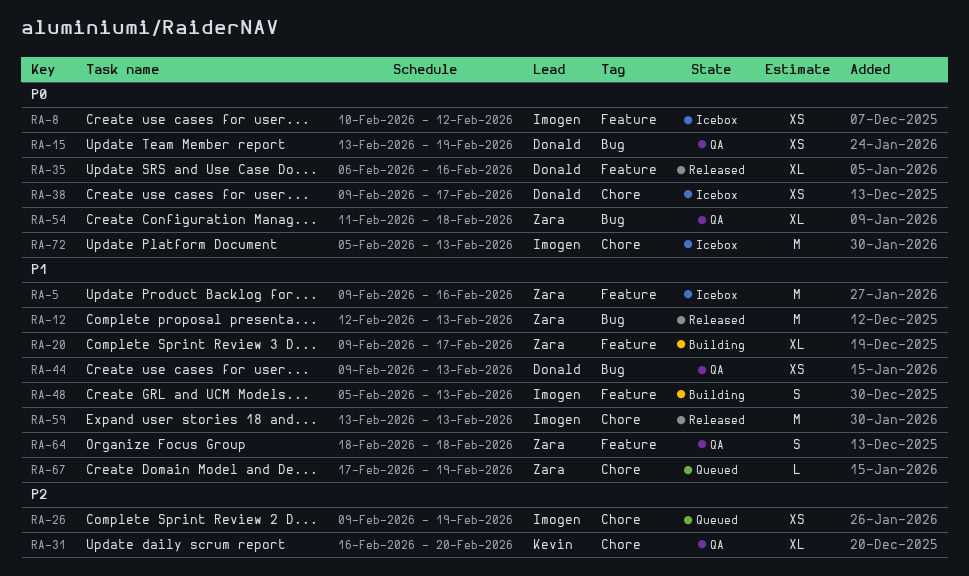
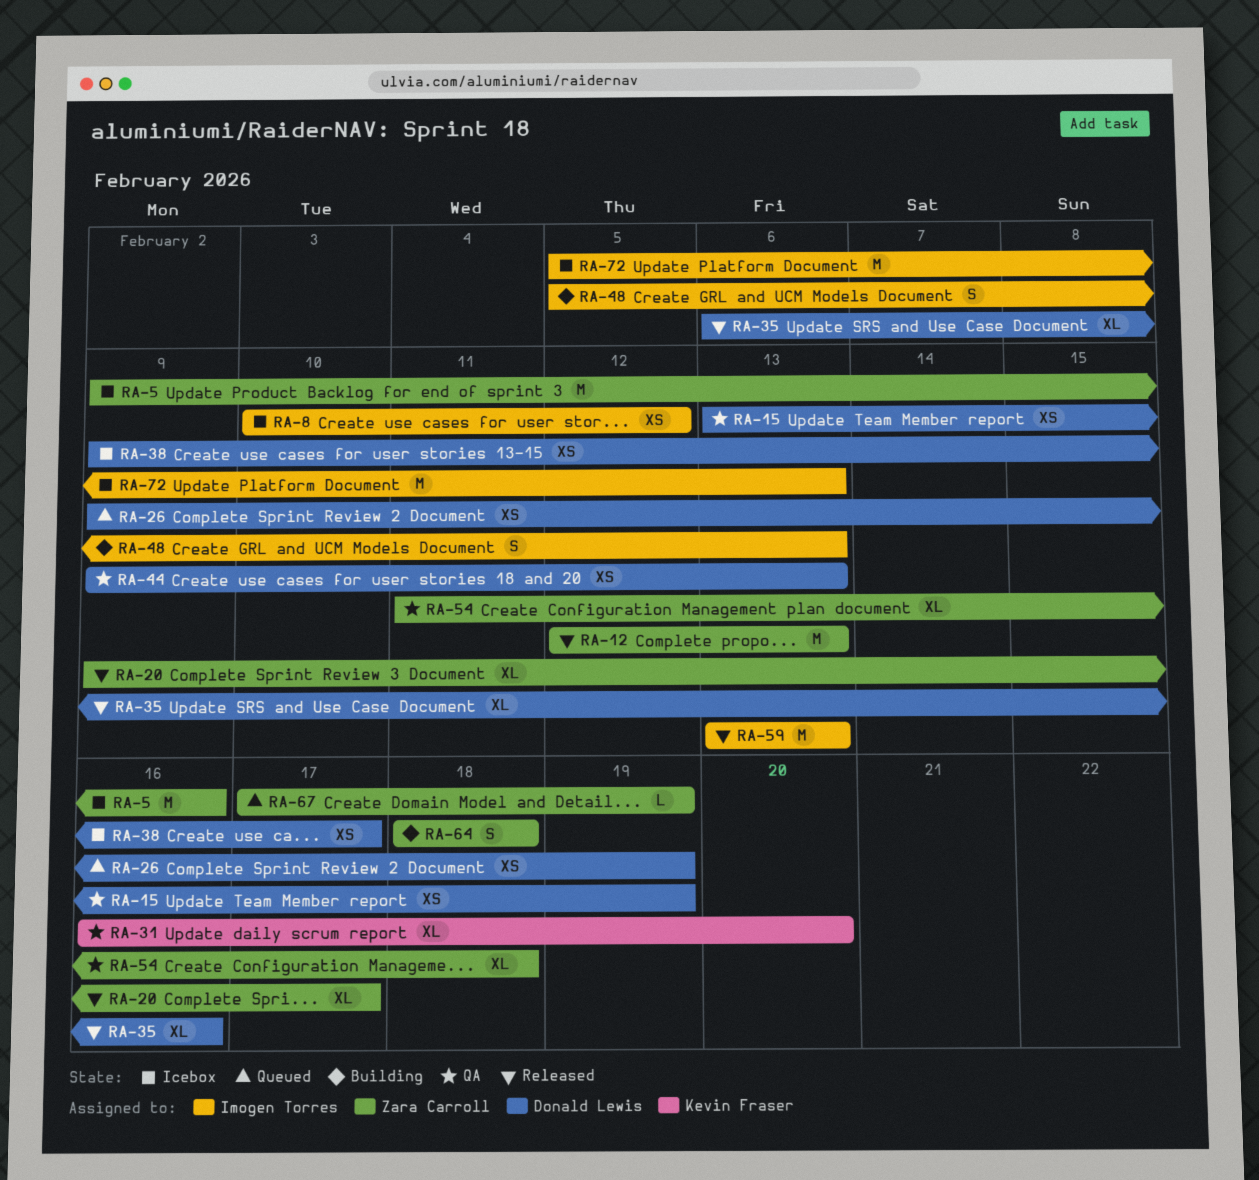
RA-20, status: Building -> Released
RA-26, owner: Imogen Torres -> Donald Lewis
RA-64, status: QA -> Building

